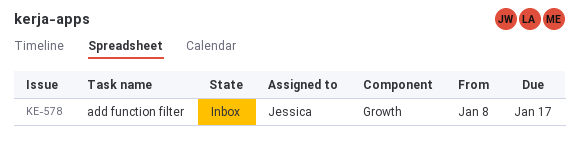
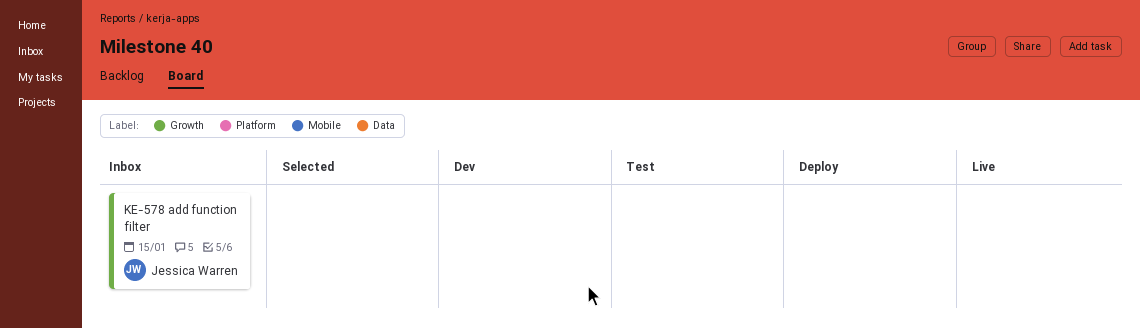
KE-578, due: Jan 17 -> Jan 15

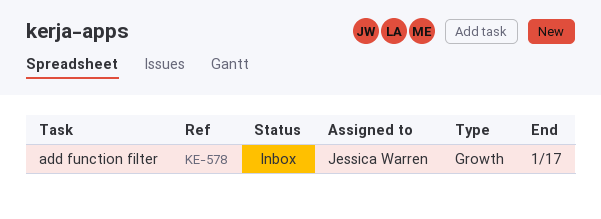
KE-578, due: Jan 15 -> Jan 17

